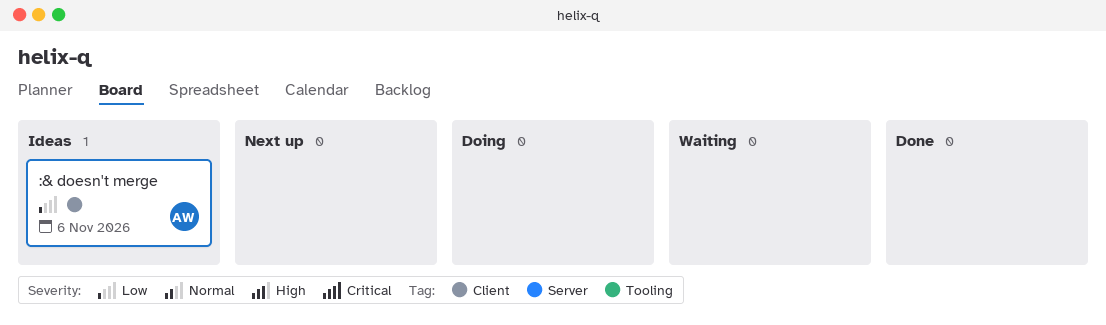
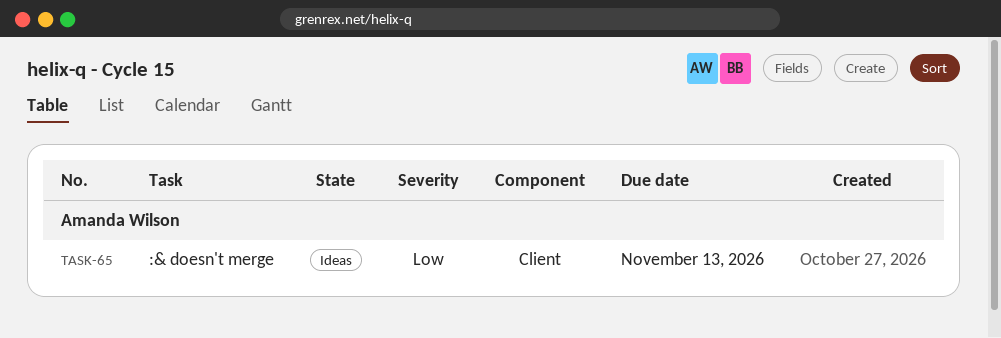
:& doesn't merge, due: Nov 6 -> Nov 13

